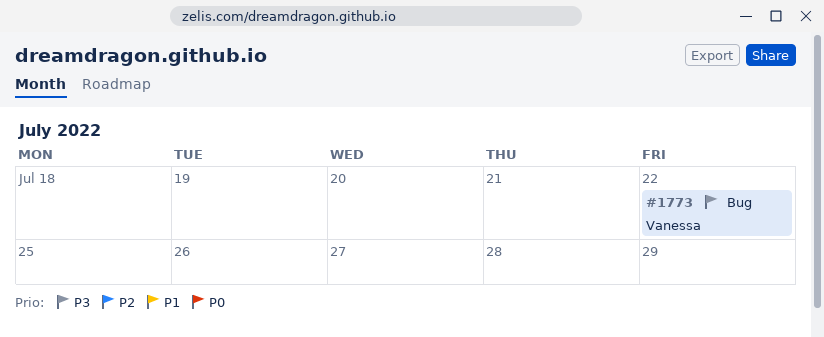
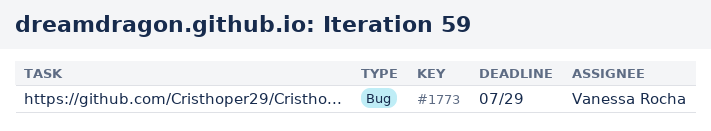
#1773, due: Jul 22 -> Jul 29

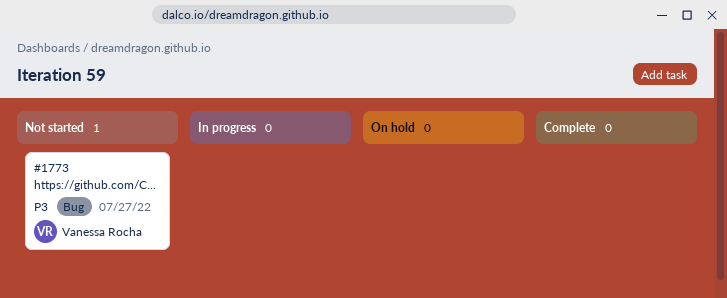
#1773, due: Jul 29 -> Jul 27

